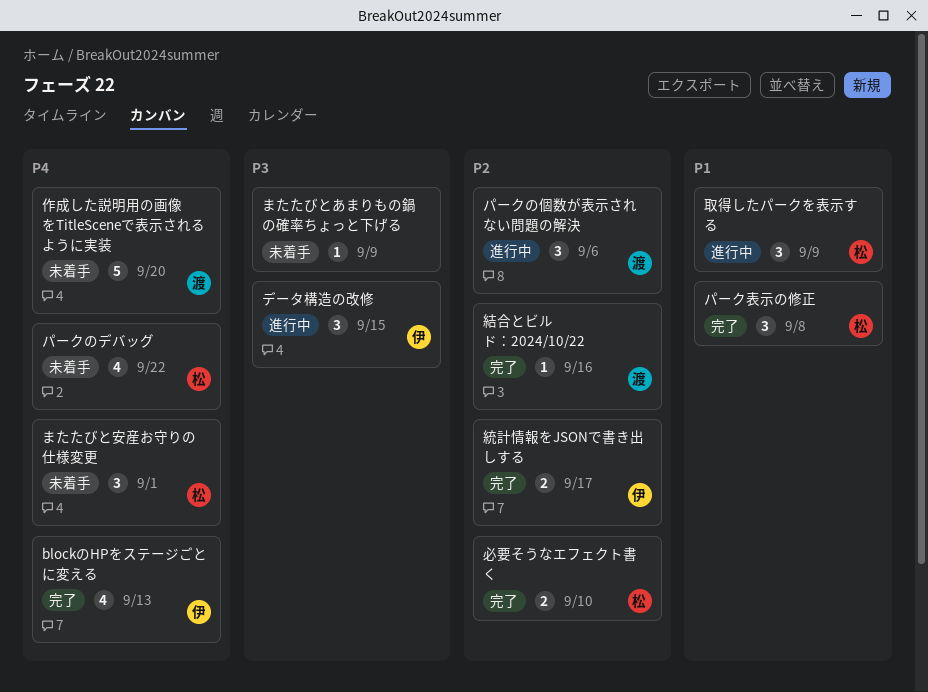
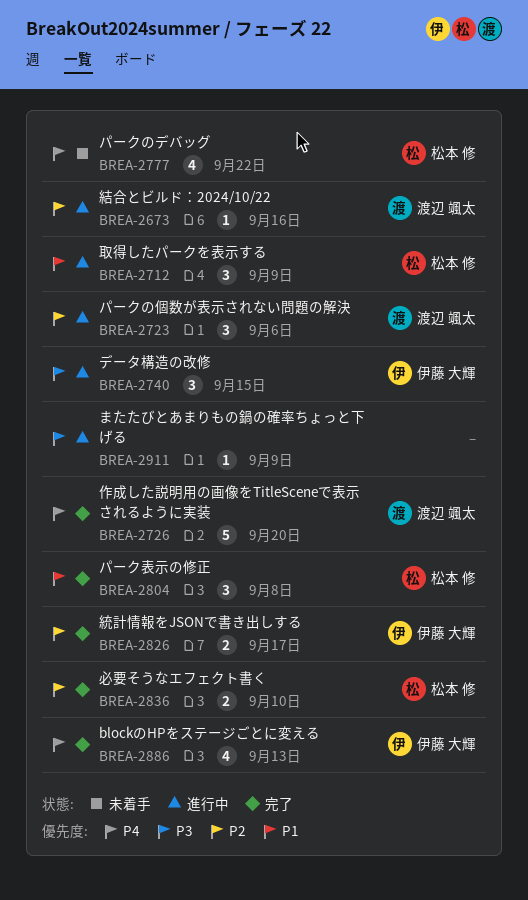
またたびとあまりもの鍋の確率ちょっと下げる, status: 未着手 -> 進行中
またたびと安産お守りの仕様変更: present -> none
作成した説明用の画像をTitleSceneで表示されるように実装, status: 未着手 -> 完了
結合とビルド：2024/10/22, status: 完了 -> 進行中

